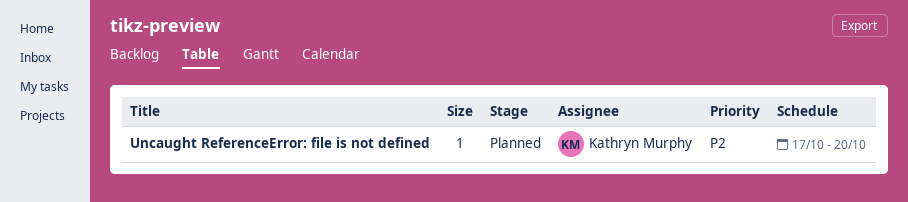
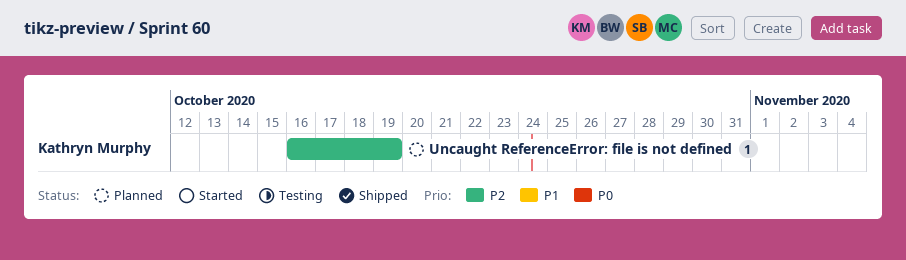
Uncaught ReferenceError: file is not defined, start: Oct 17 -> Oct 16
Uncaught ReferenceError: file is not defined, due: Oct 20 -> Oct 19

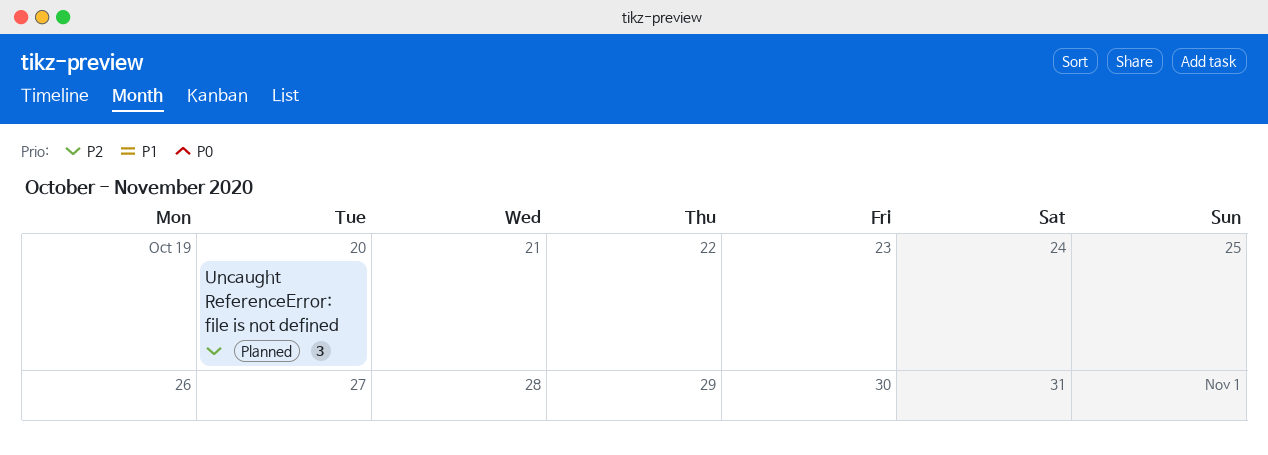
Uncaught ReferenceError: file is not defined, estimate: 1 -> 3
Uncaught ReferenceError: file is not defined, due: Oct 19 -> Oct 20

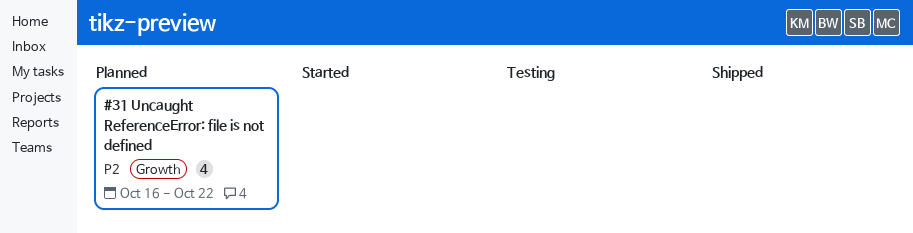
Uncaught ReferenceError: file is not defined, estimate: 3 -> 4
Uncaught ReferenceError: file is not defined, due: Oct 20 -> Oct 22

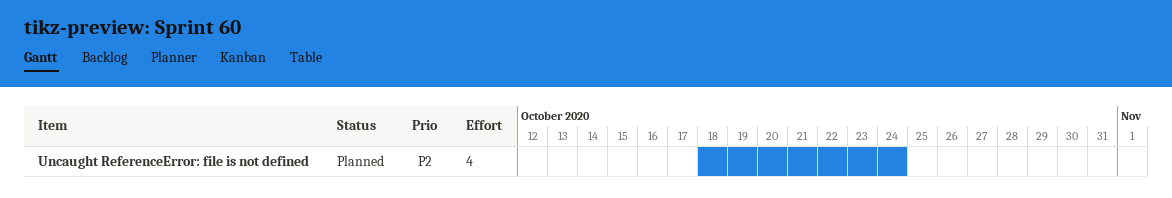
Uncaught ReferenceError: file is not defined, start: Oct 16 -> Oct 18
Uncaught ReferenceError: file is not defined, due: Oct 22 -> Oct 24

